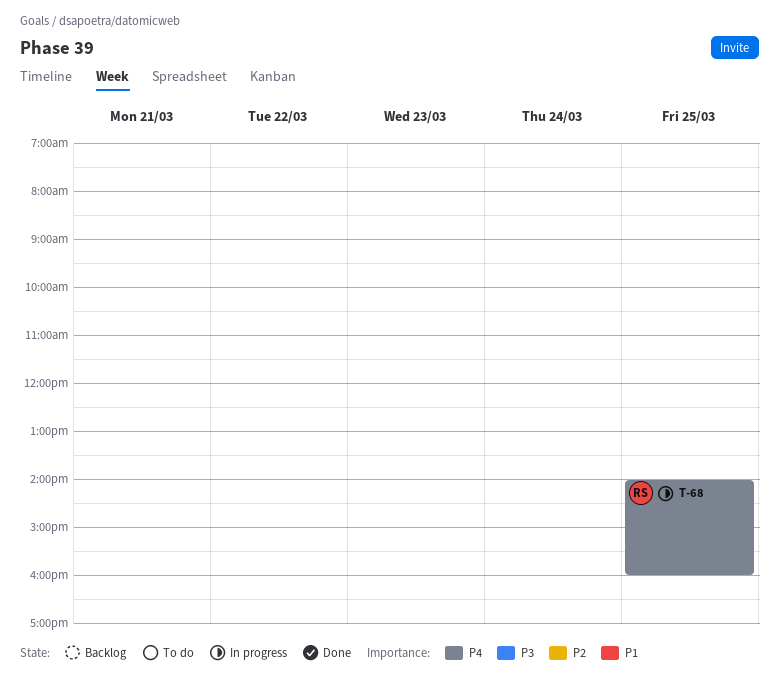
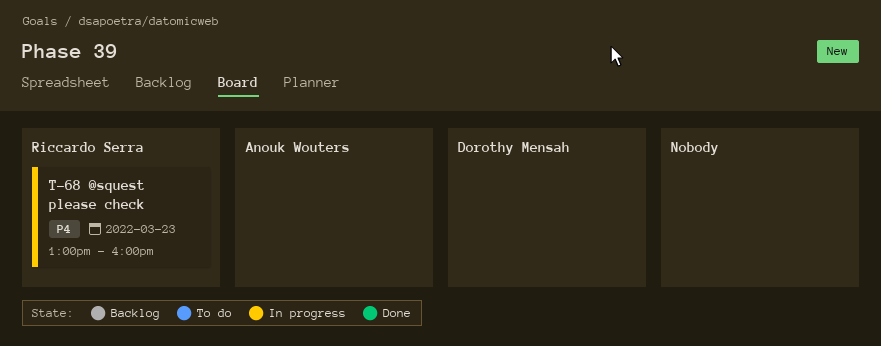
T-68, day: Mar 25 -> Mar 23
T-68, begins: 14:00 -> 13:00

